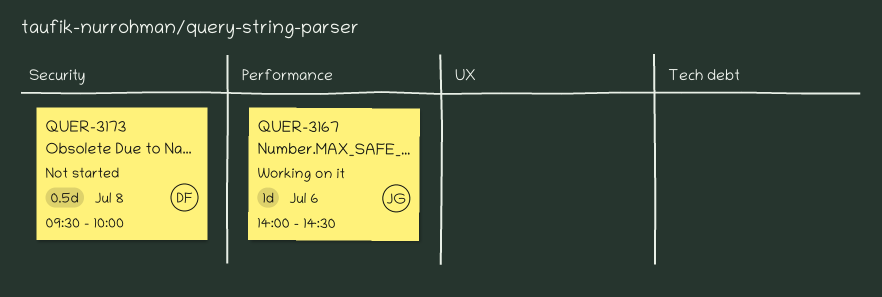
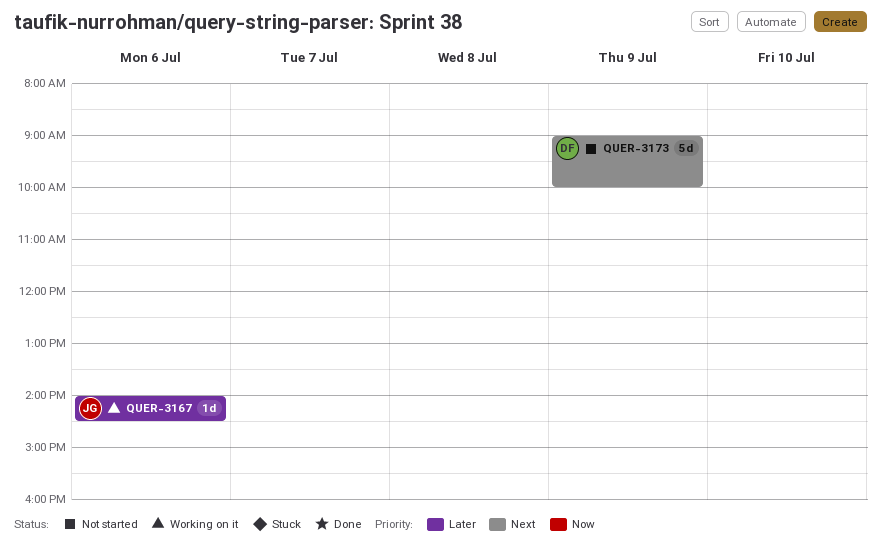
QUER-3173, estimate: 0.5d -> 5d
QUER-3173, day: Jul 8 -> Jul 9
QUER-3173, begins: 09:30 -> 09:00

